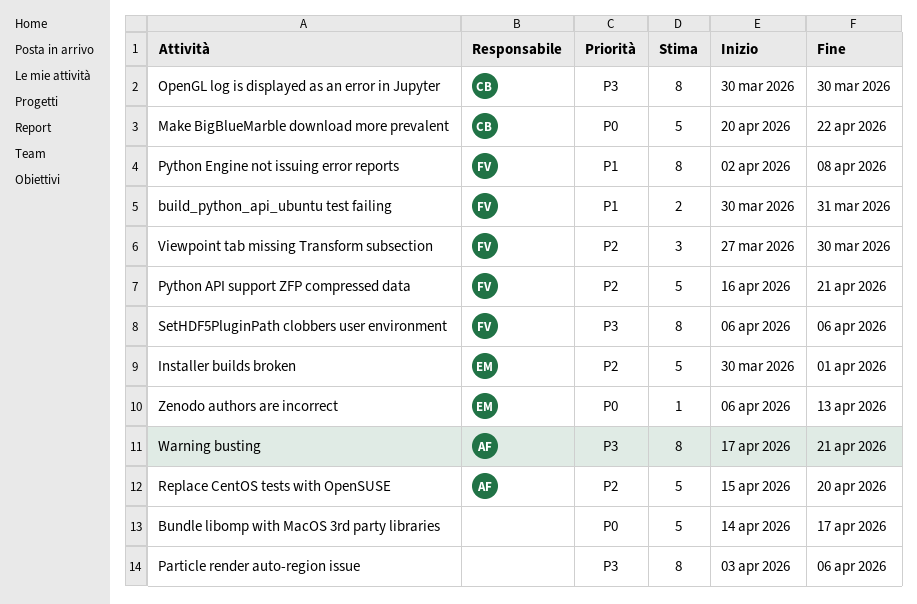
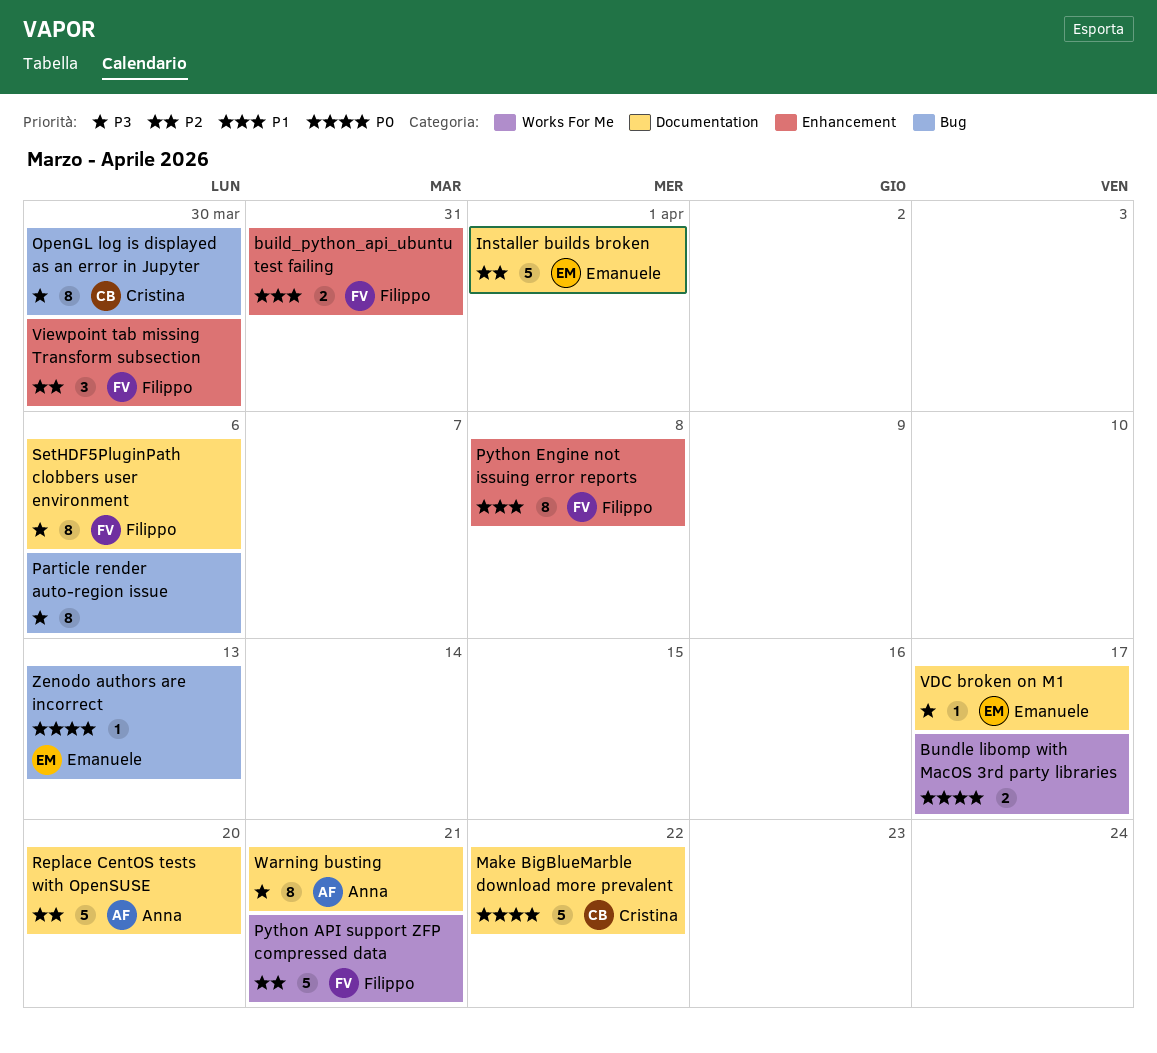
Bundle libomp with MacOS 3rd party libraries, estimate: 5 -> 2
VDC broken on M1: none -> present

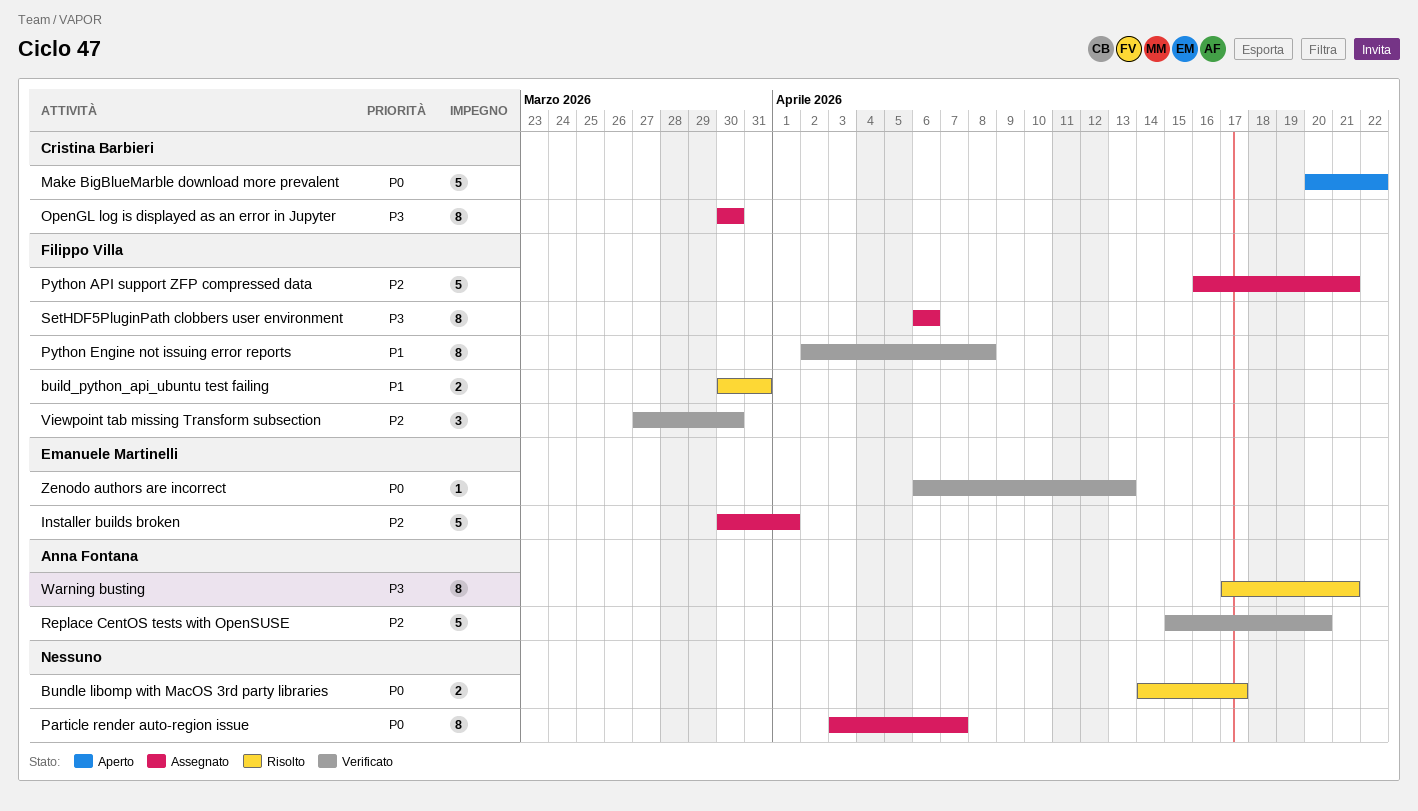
Particle render auto-region issue, priority: P3 -> P0
Particle render auto-region issue, due: Apr 6 -> Apr 7
VDC broken on M1: present -> none

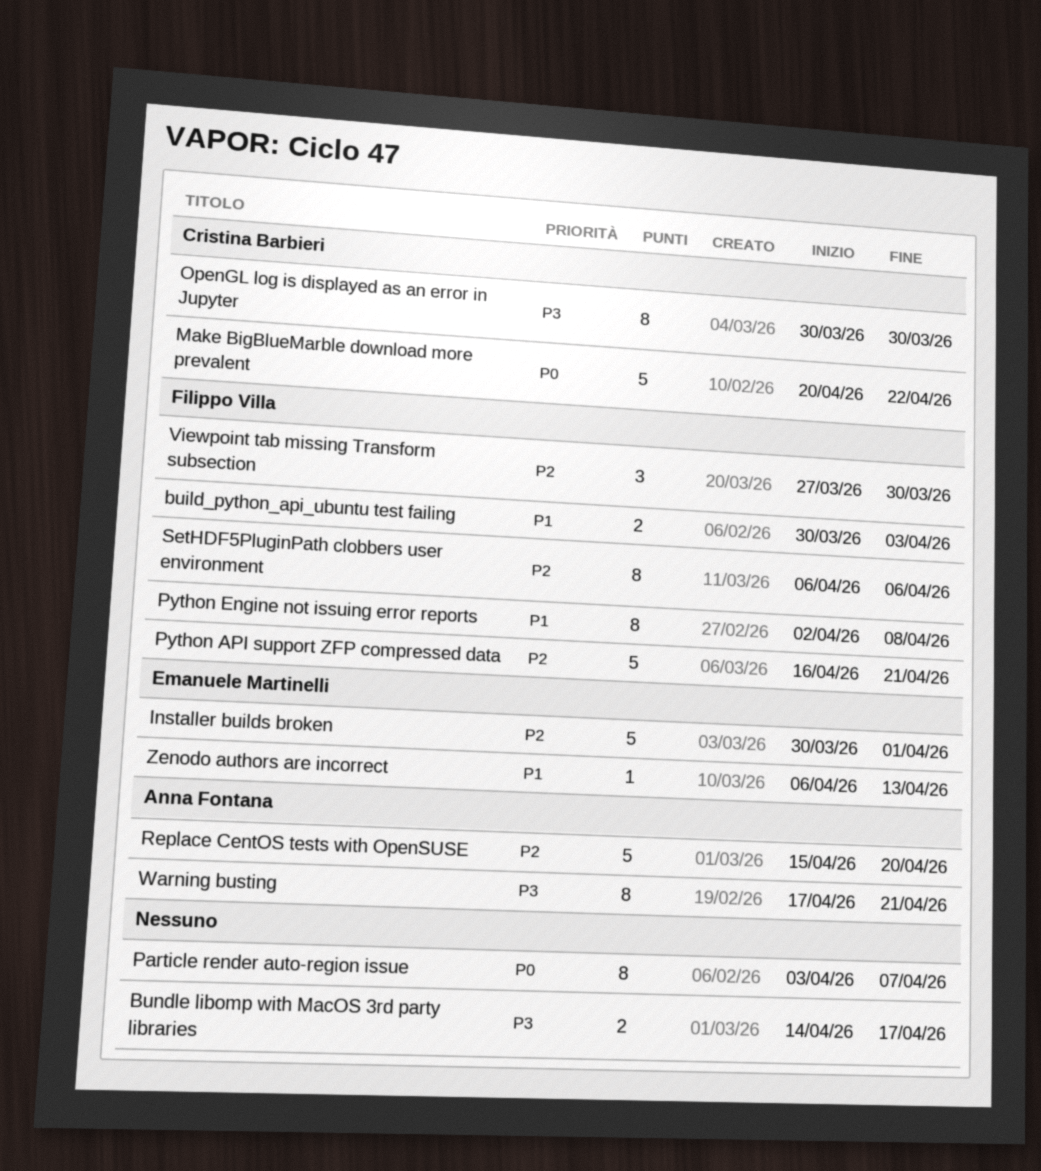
build_python_api_ubuntu test failing, due: Mar 31 -> Apr 3
Bundle libomp with MacOS 3rd party libraries, priority: P0 -> P3
SetHDF5PluginPath clobbers user environment, priority: P3 -> P2
Zenodo authors are incorrect, priority: P0 -> P1

